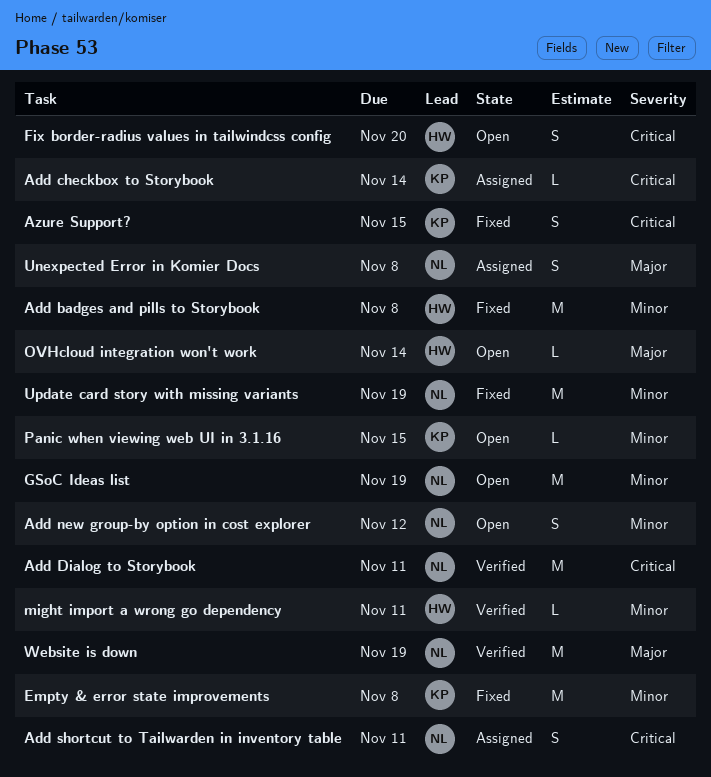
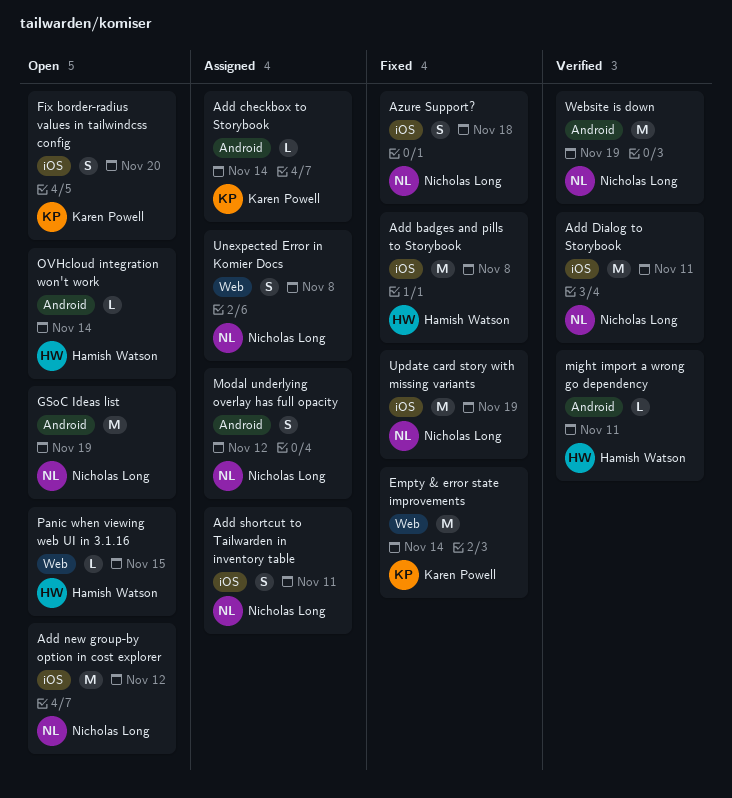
Add new group-by option in cost explorer, estimate: S -> M
Azure Support?, owner: Karen Powell -> Nicholas Long
Azure Support?, due: Nov 15 -> Nov 18
Empty & error state improvements, due: Nov 8 -> Nov 14
Fix border-radius values in tailwindcss config, owner: Hamish Watson -> Karen Powell
Modal underlying overlay has full opacity: none -> present
Panic when viewing web UI in 3.1.16, owner: Karen Powell -> Hamish Watson

